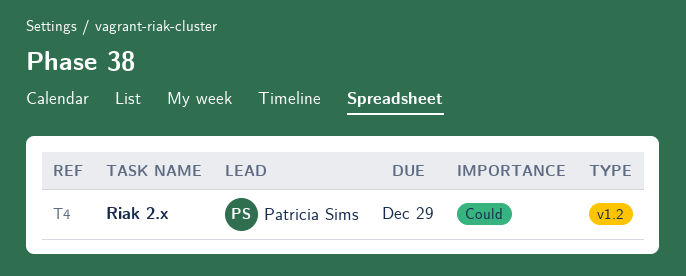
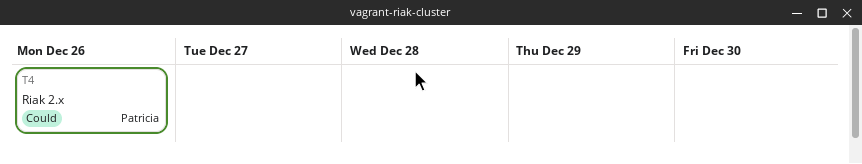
T4, due: Dec 29 -> Dec 26

